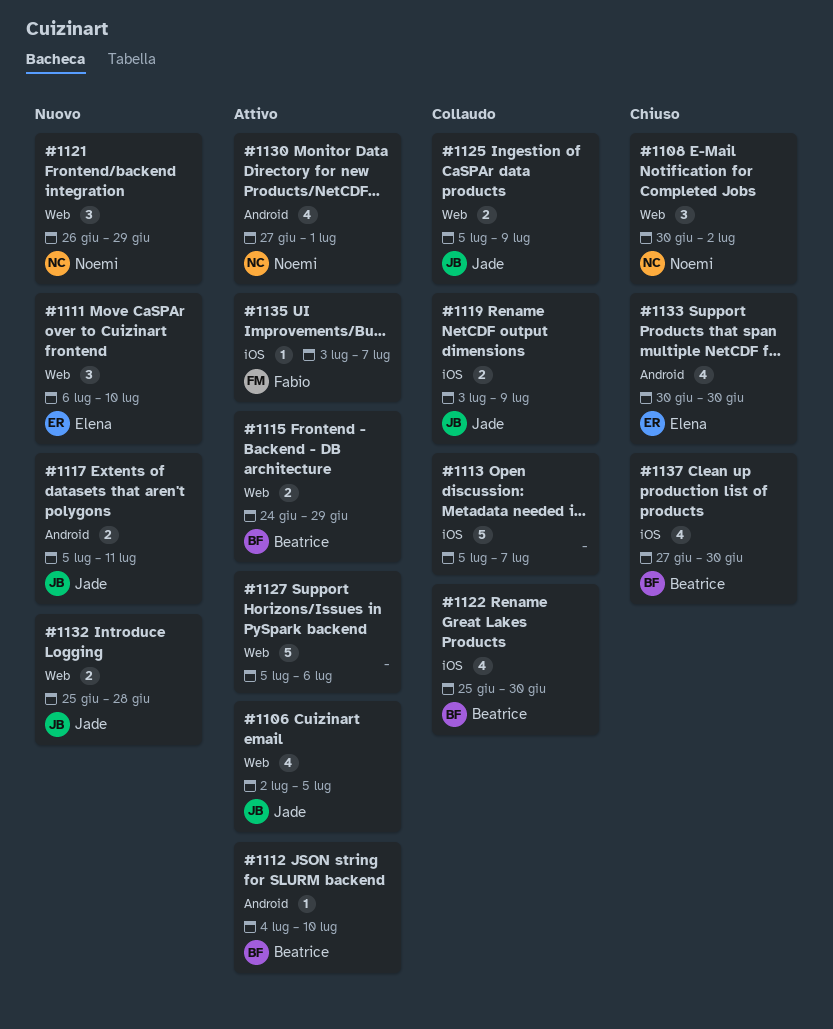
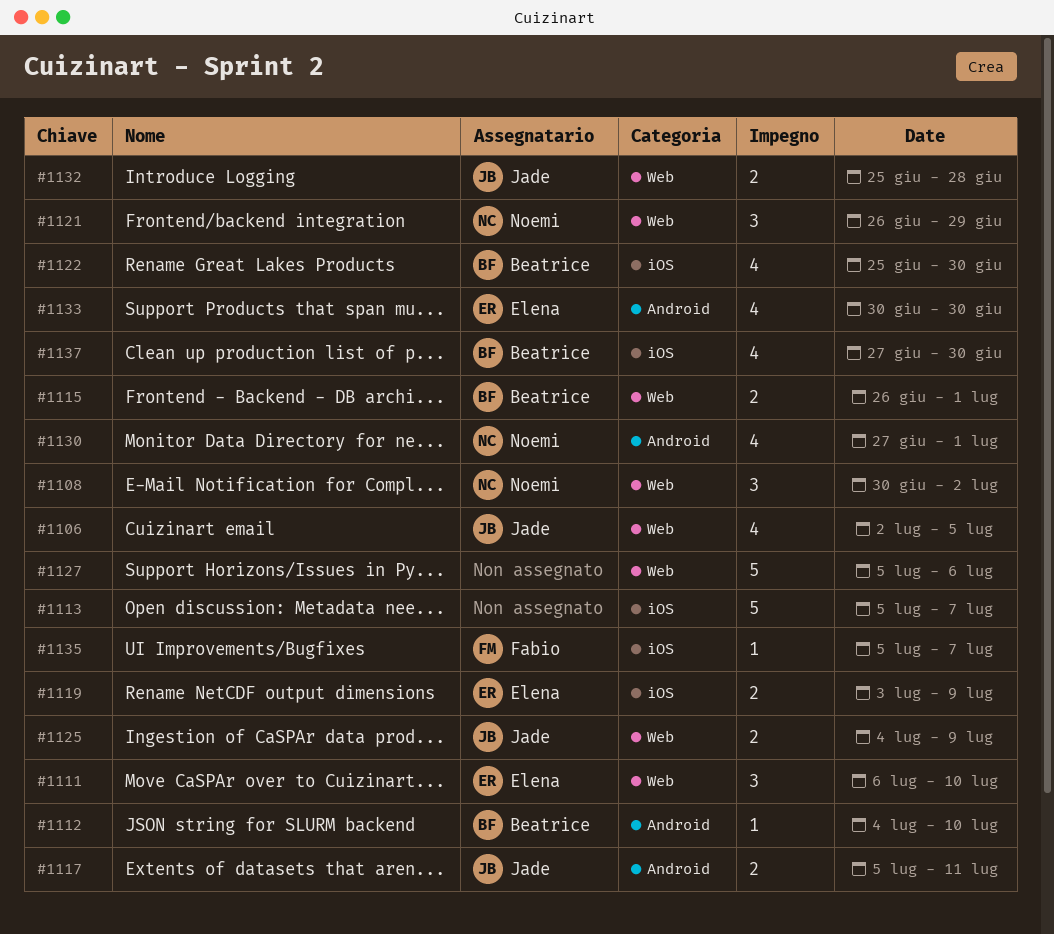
#1115, start: Jun 24 -> Jun 26
#1115, due: Jun 29 -> Jul 1
#1119, owner: Jade -> Elena
#1125, start: Jul 5 -> Jul 4
#1135, start: Jul 3 -> Jul 5

